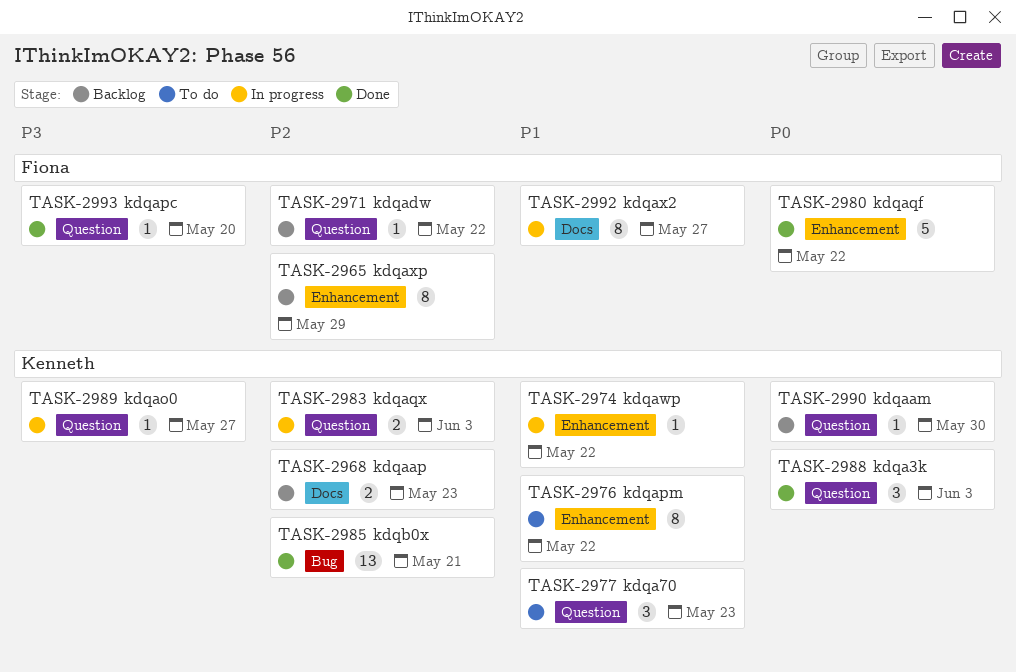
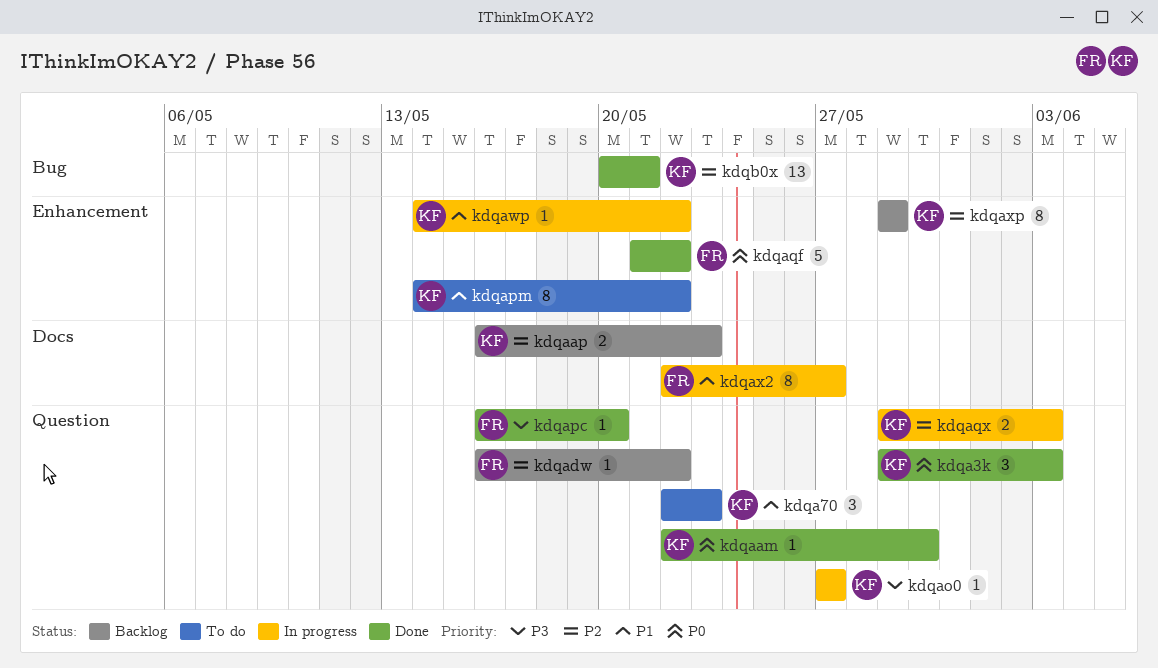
kdqaam, status: Backlog -> Done
kdqaxp, owner: Fiona -> Kenneth

